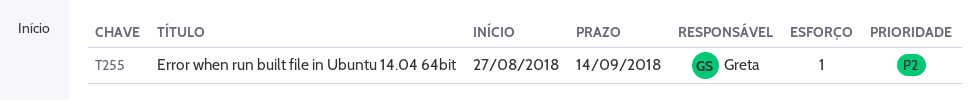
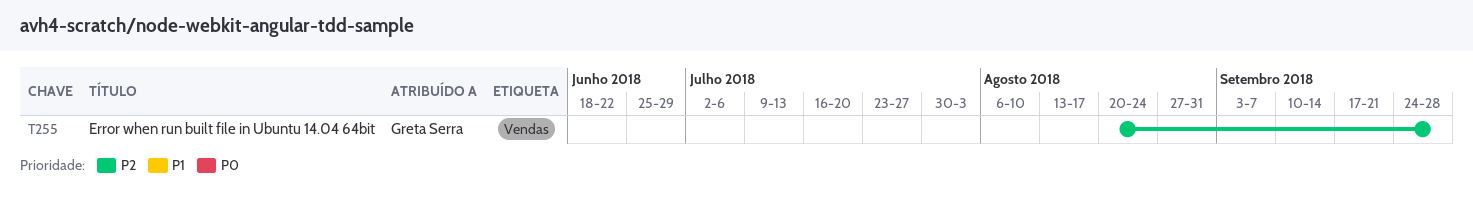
T255, start: Aug 27 -> Aug 20
T255, due: Sep 14 -> Sep 28

